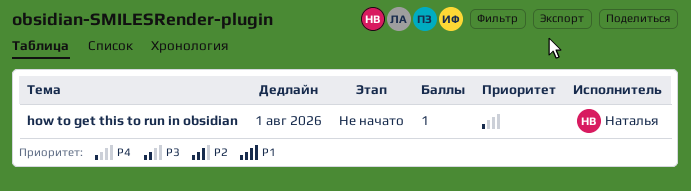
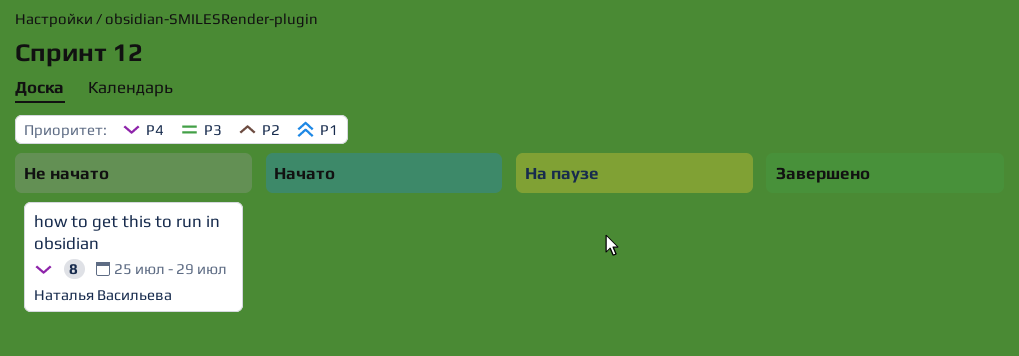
how to get this to run in obsidian, estimate: 1 -> 8
how to get this to run in obsidian, due: Aug 1 -> Jul 29

